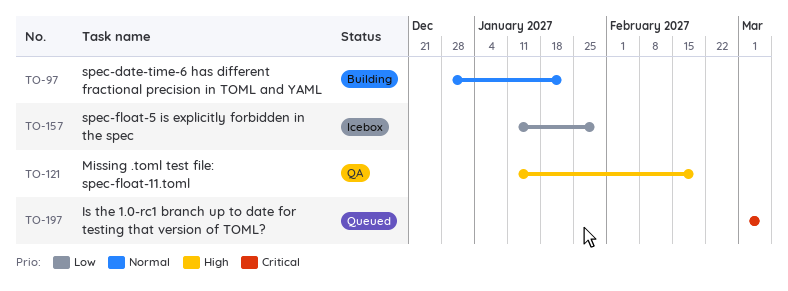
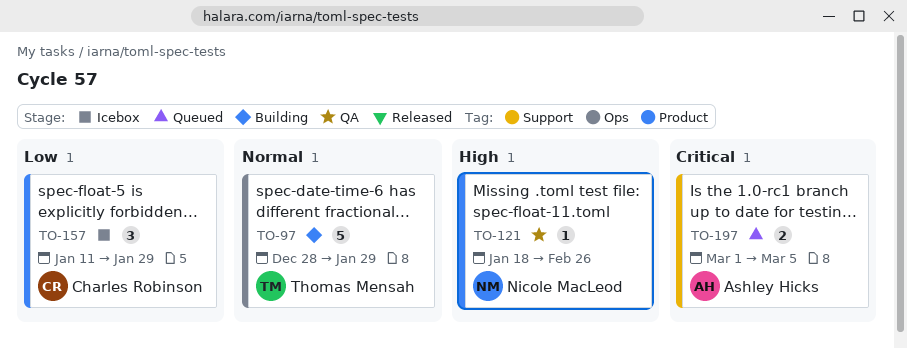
TO-97, due: Jan 22 -> Jan 29
TO-121, start: Jan 11 -> Jan 18
TO-121, due: Feb 19 -> Feb 26

